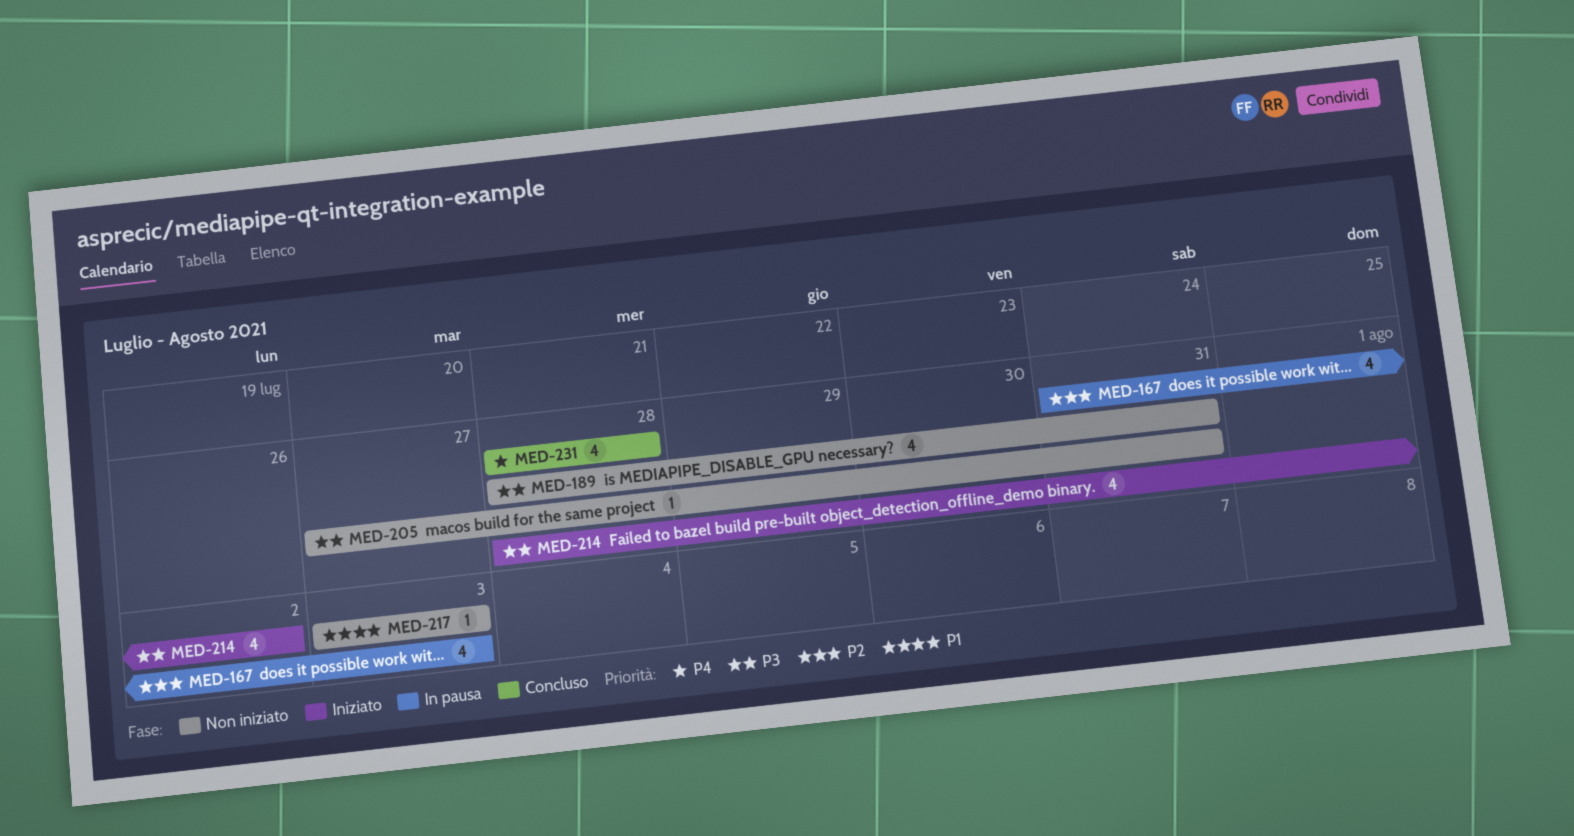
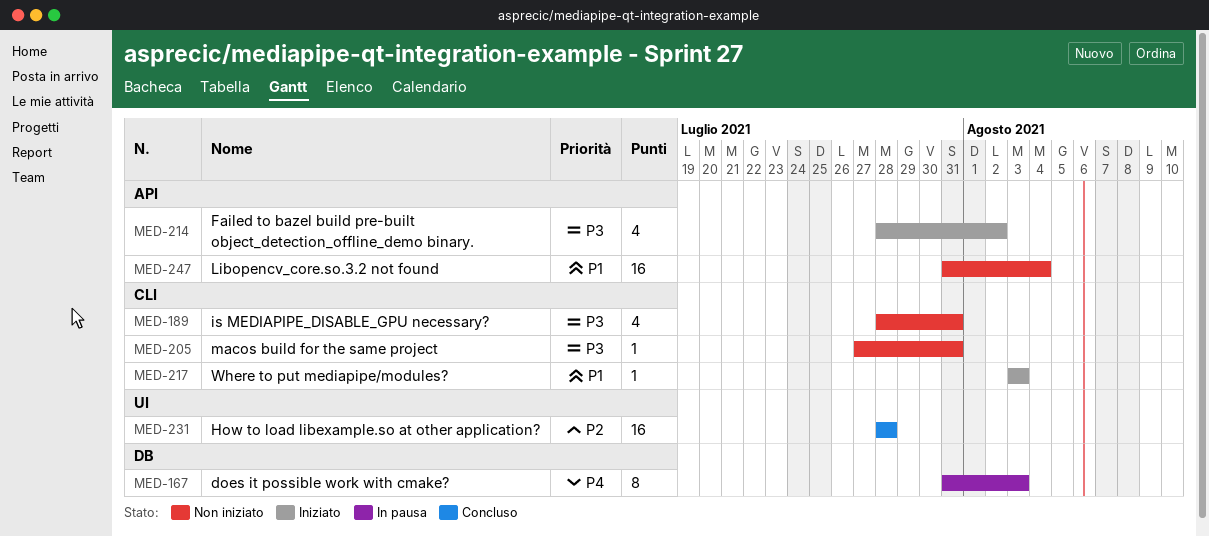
MED-167, priority: P2 -> P4
MED-167, estimate: 4 -> 8
MED-217, status: Non iniziato -> Iniziato
MED-231, priority: P4 -> P2
MED-231, estimate: 4 -> 16
MED-247: none -> present

